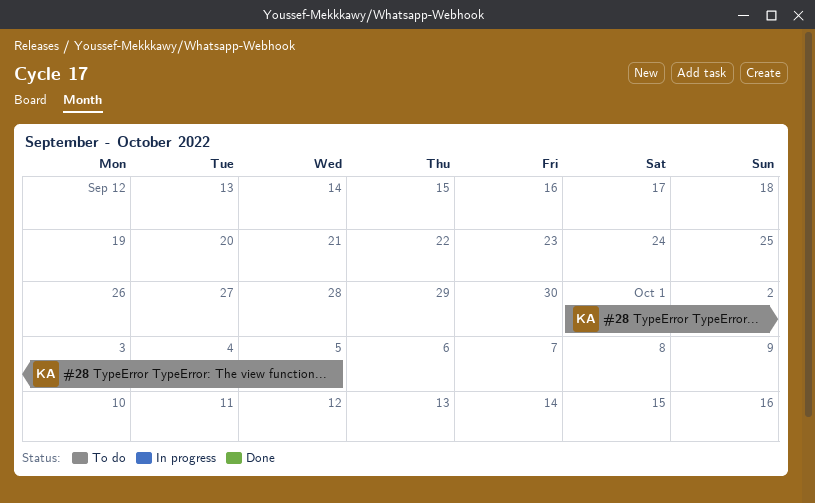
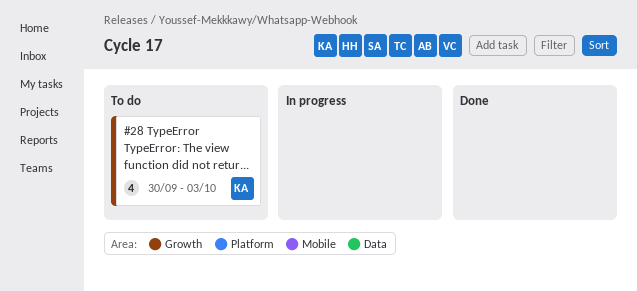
#28, start: Oct 1 -> Sep 30
#28, due: Oct 5 -> Oct 3

